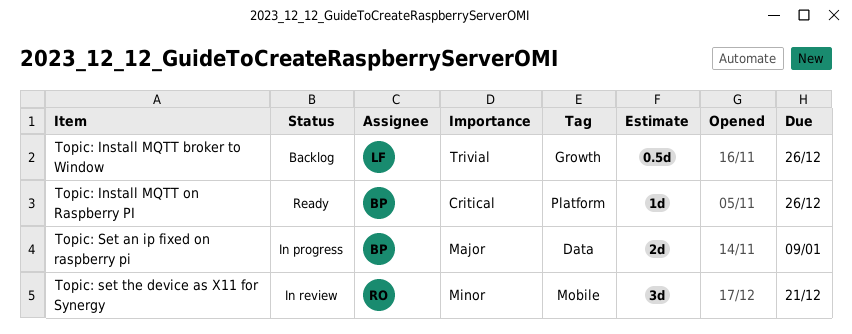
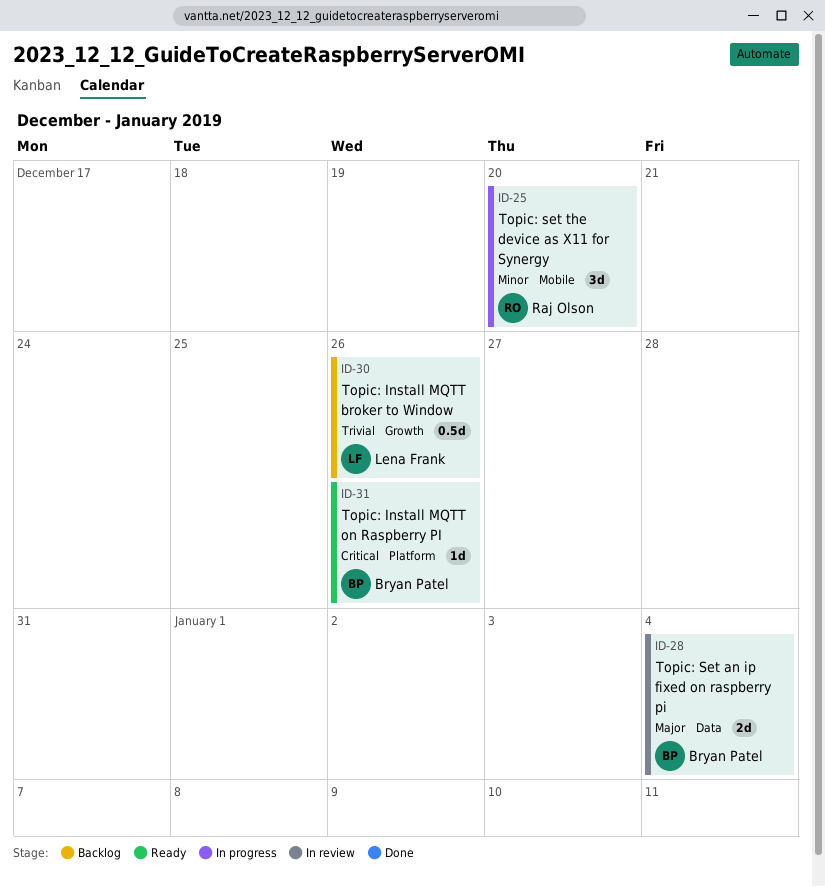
Topic: Set an ip fixed on raspberry pi, status: In progress -> In review
Topic: Set an ip fixed on raspberry pi, due: Jan 9 -> Jan 4
Topic: set the device as X11 for Synergy, status: In review -> In progress
Topic: set the device as X11 for Synergy, due: Dec 21 -> Dec 20

